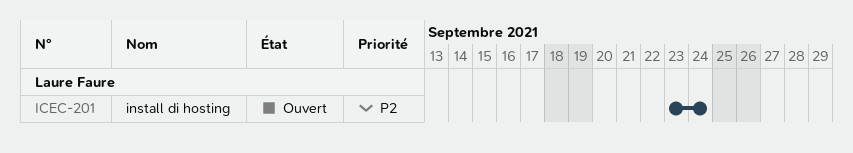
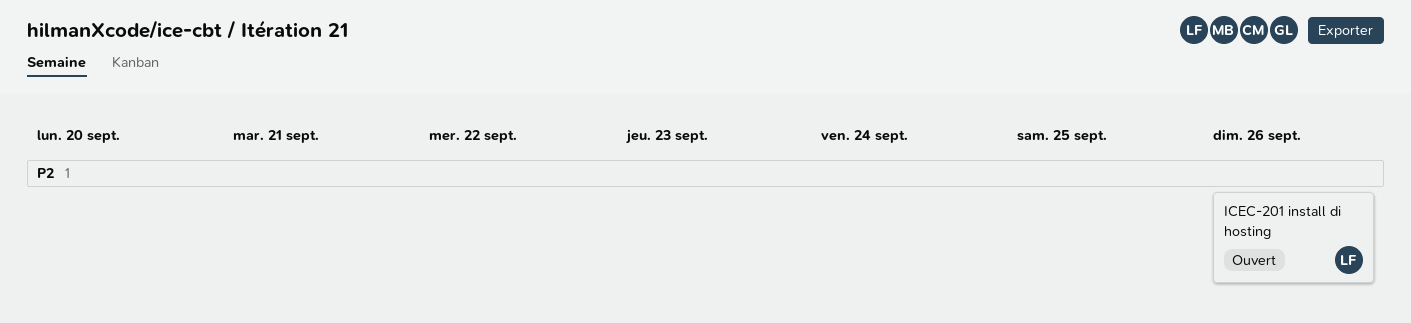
ICEC-201, due: Sep 24 -> Sep 26

